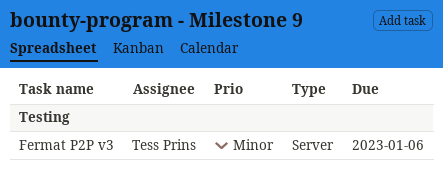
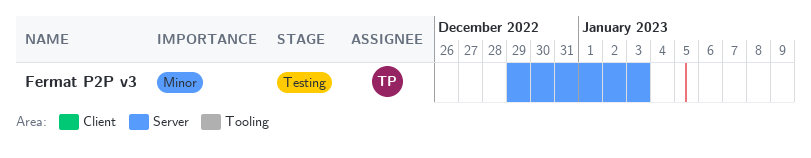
Fermat P2P v3, due: Jan 6 -> Jan 3

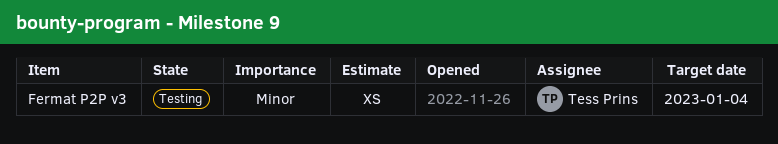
Fermat P2P v3, due: Jan 3 -> Jan 4

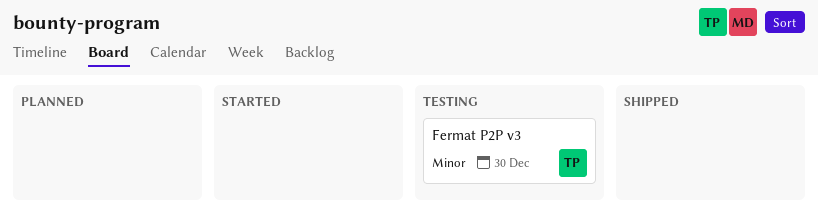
Fermat P2P v3, due: Jan 4 -> Dec 30

